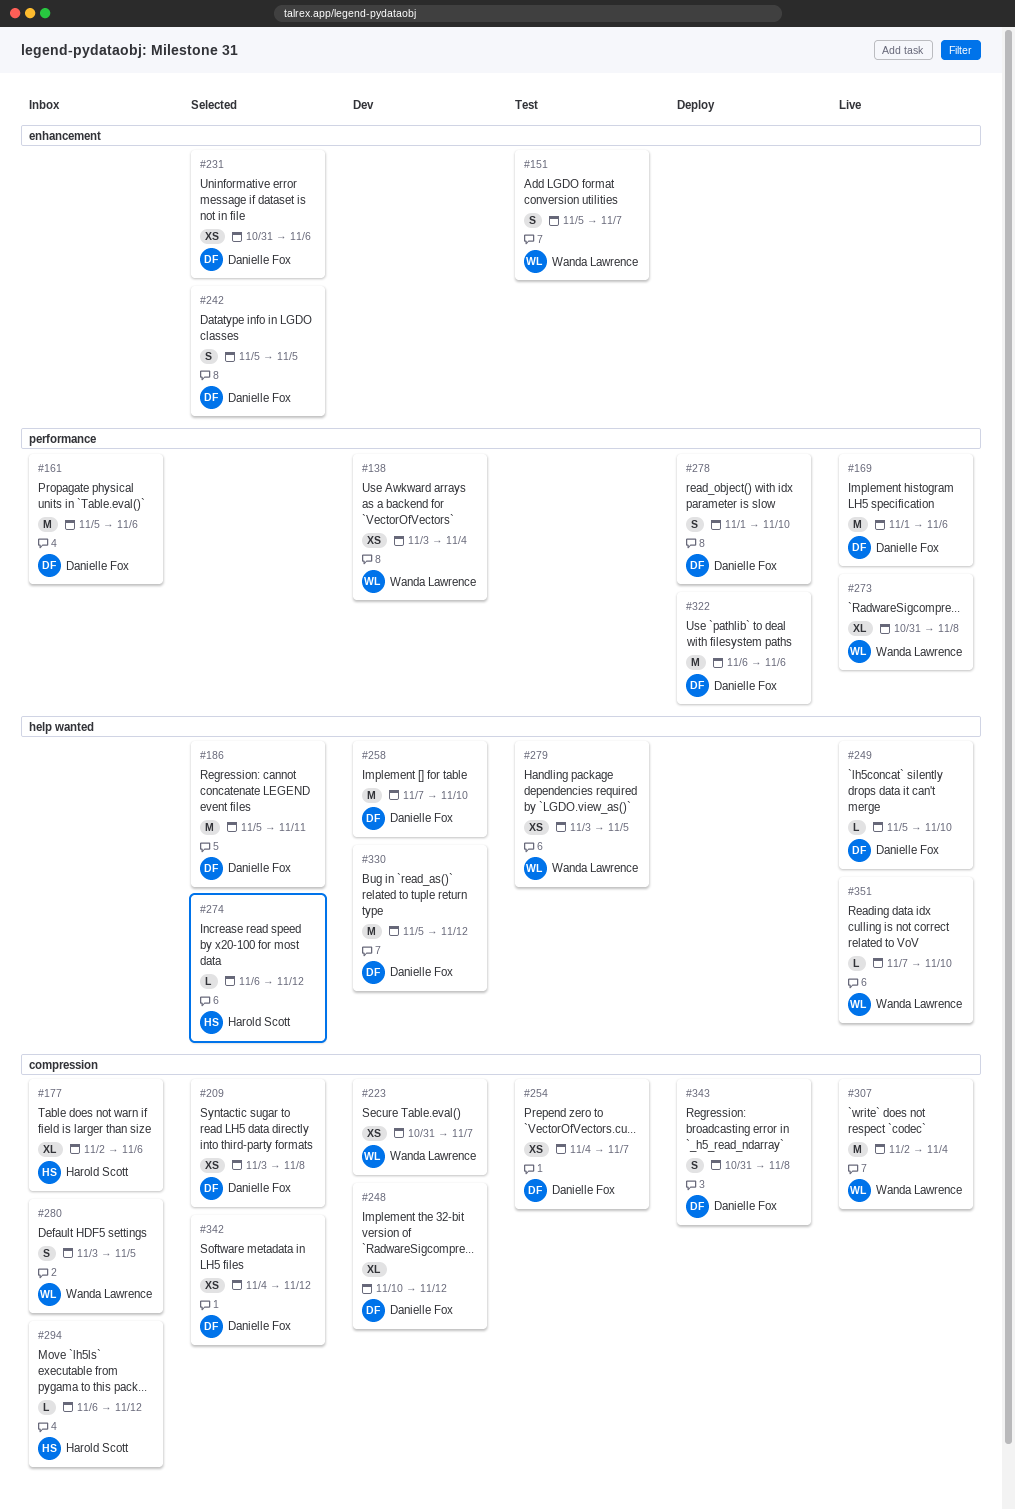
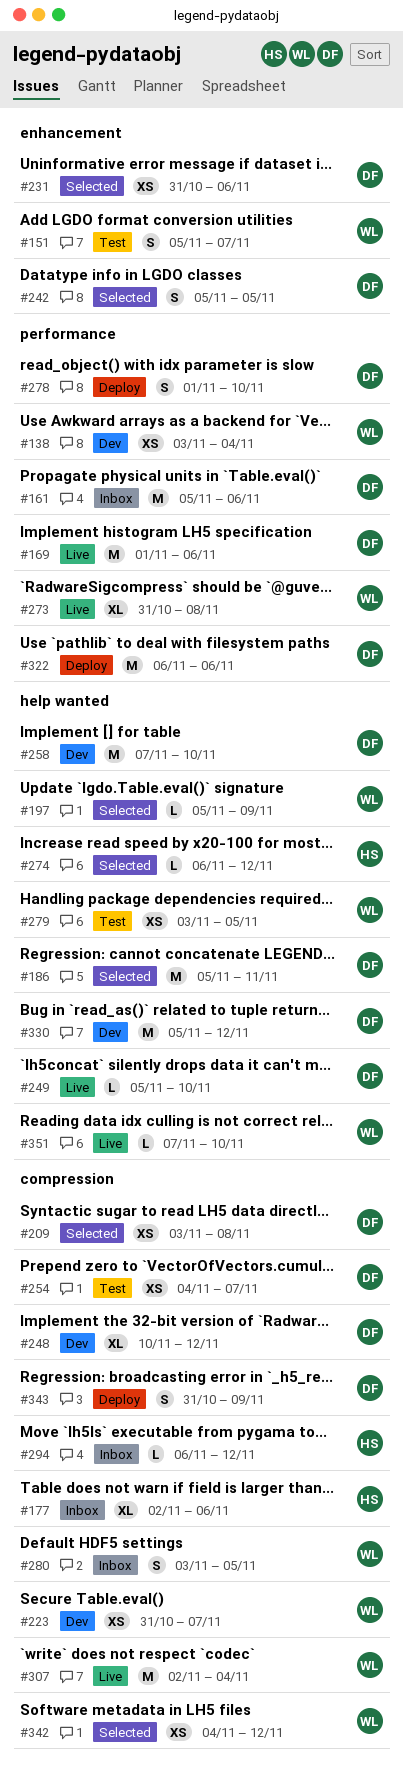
#197: none -> present
#342, owner: Danielle Fox -> Wanda Lawrence
#343, due: Nov 8 -> Nov 9

